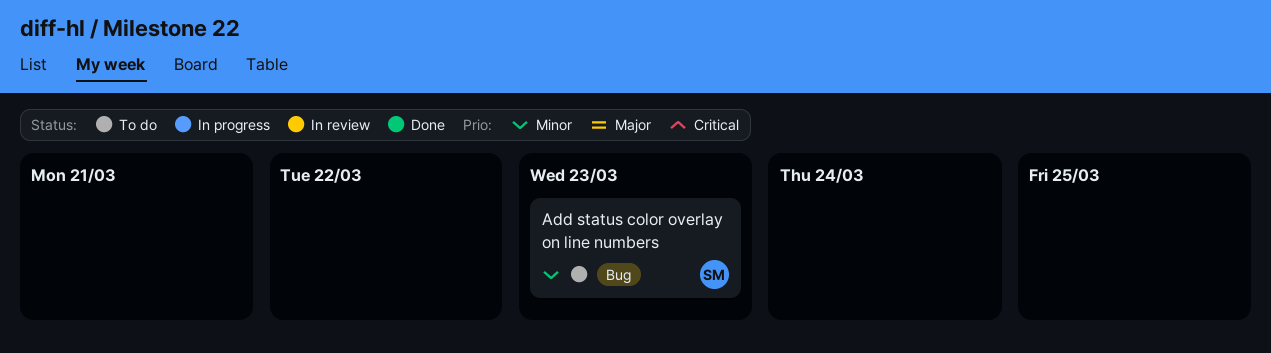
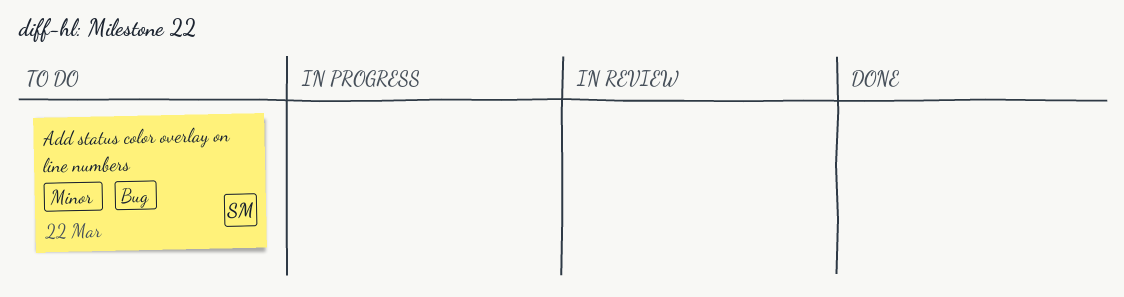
Add status color overlay on line numbers, due: Mar 23 -> Mar 22

